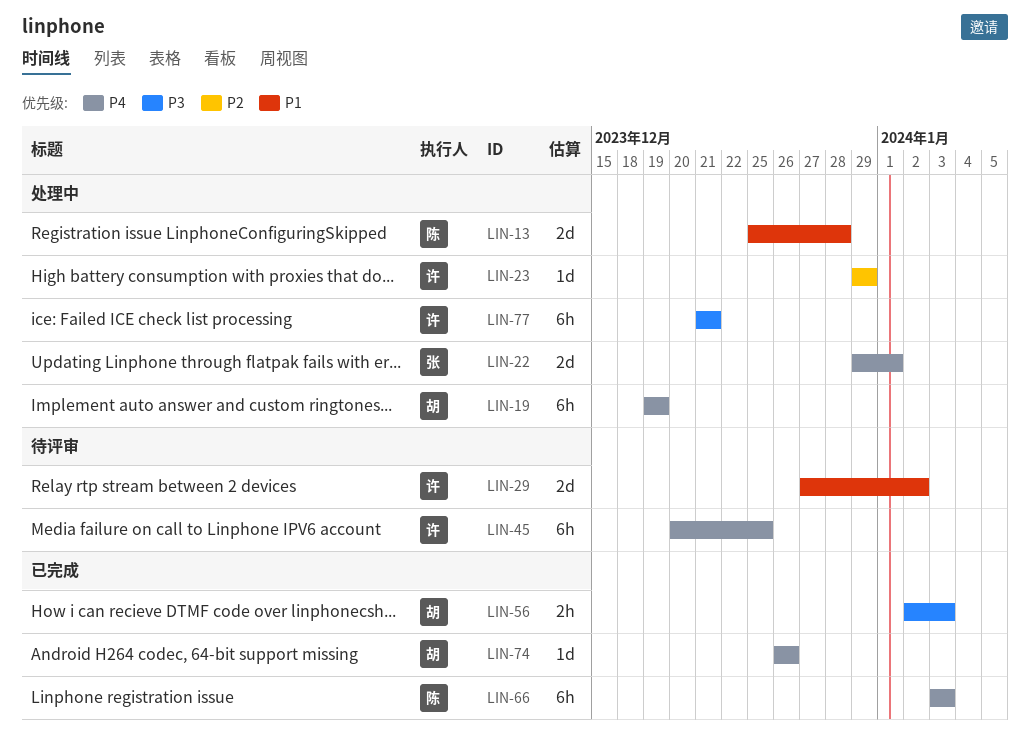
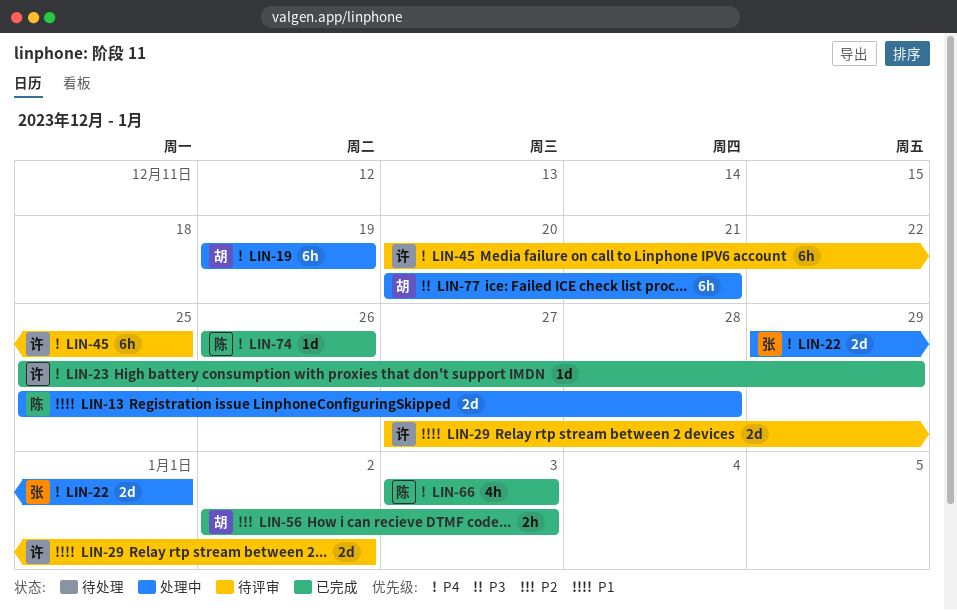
LIN-23, status: 处理中 -> 已完成
LIN-23, priority: P2 -> P4
LIN-23, start: Dec 29 -> Dec 25
LIN-56, priority: P3 -> P2
LIN-66, estimate: 6h -> 4h
LIN-74, owner: 胡 -> 陈
LIN-77, owner: 许 -> 胡
LIN-77, start: Dec 21 -> Dec 20

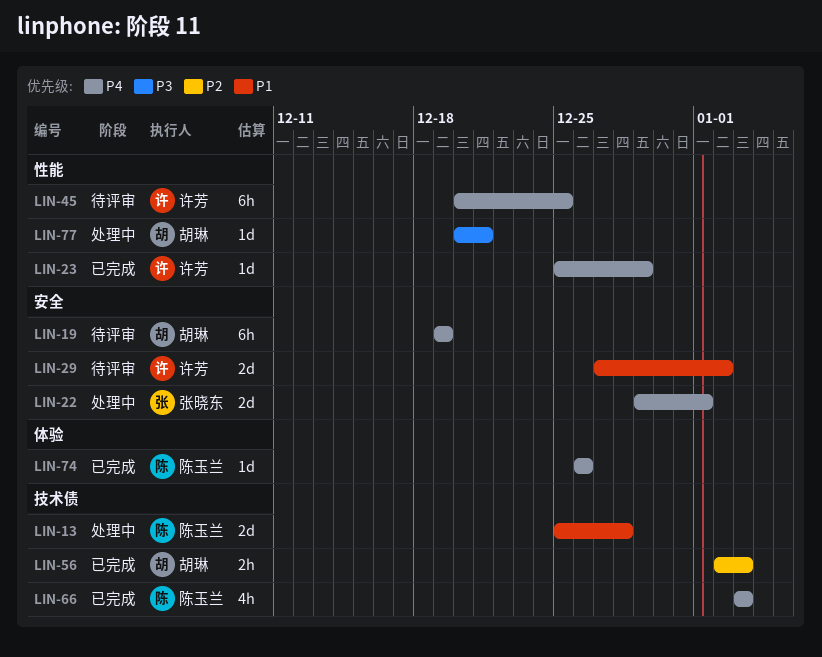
LIN-19, status: 处理中 -> 待评审
LIN-77, estimate: 6h -> 1d

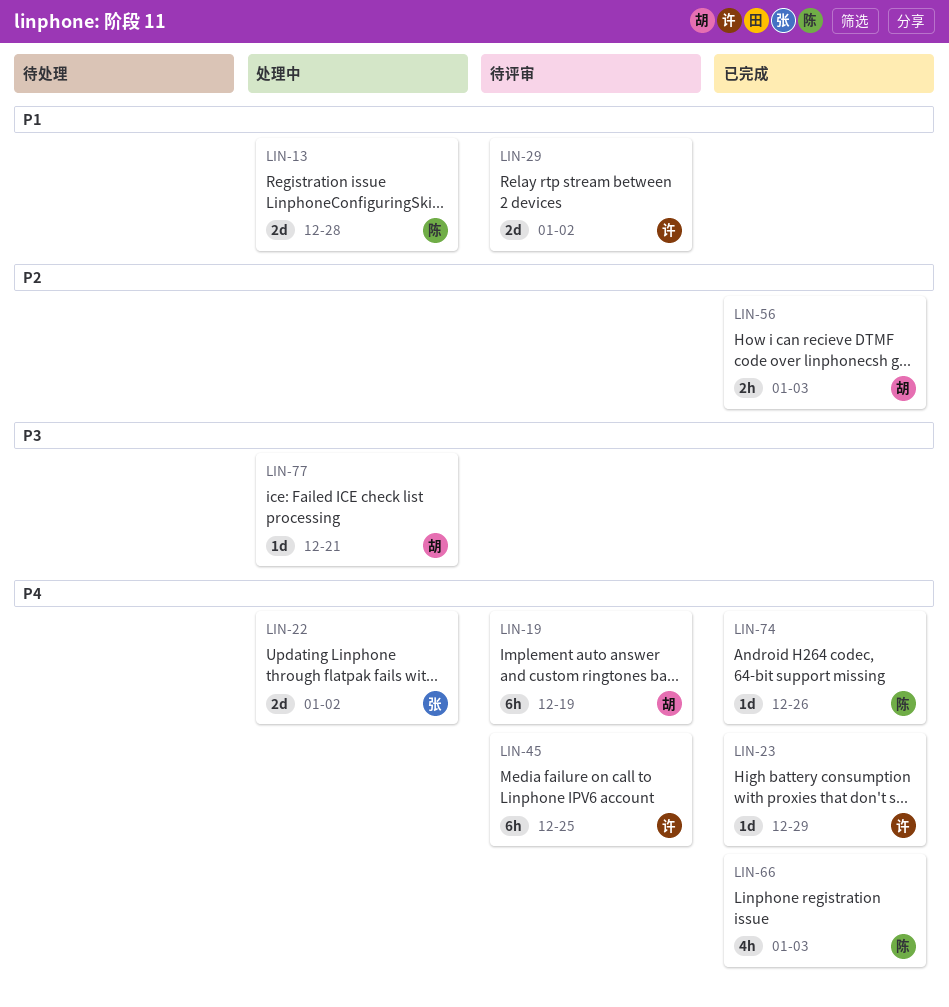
LIN-22, due: Jan 1 -> Jan 2

